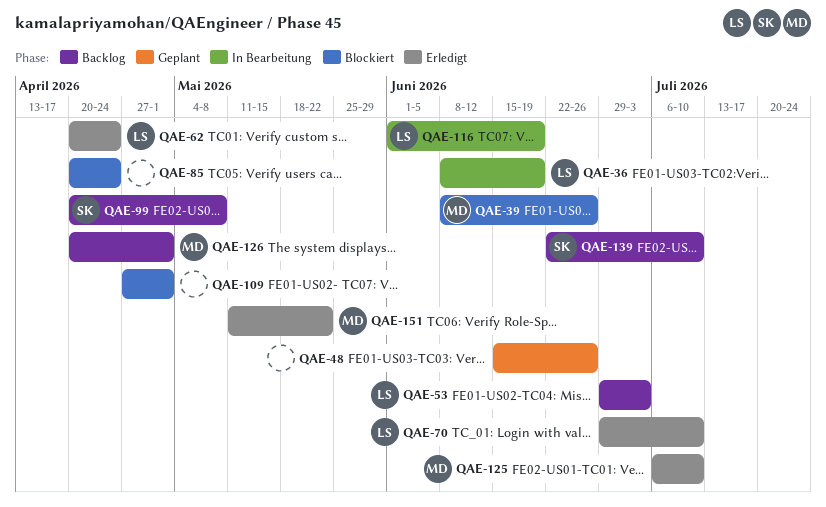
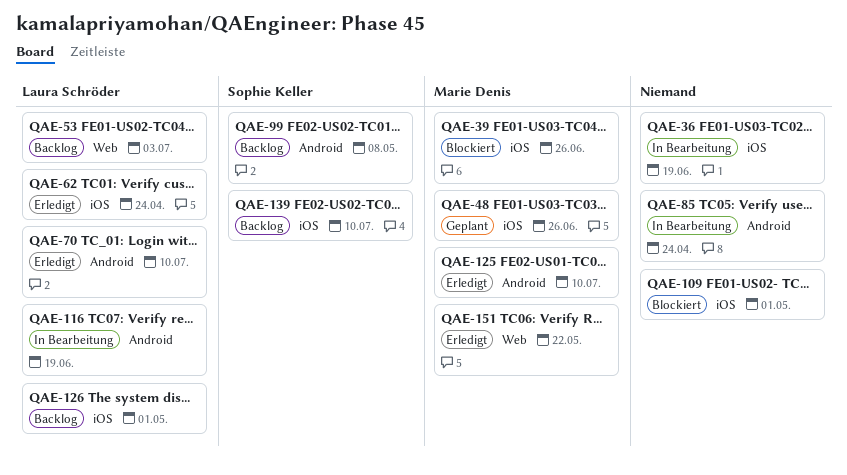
QAE-36, owner: Laura Schröder -> none
QAE-48, owner: none -> Marie Denis
QAE-85, status: Blockiert -> In Bearbeitung
QAE-126, owner: Marie Denis -> Laura Schröder

